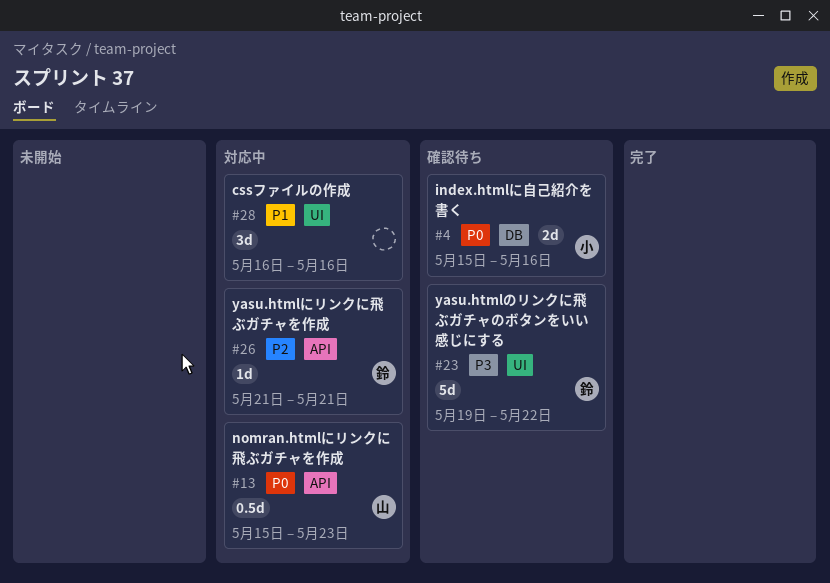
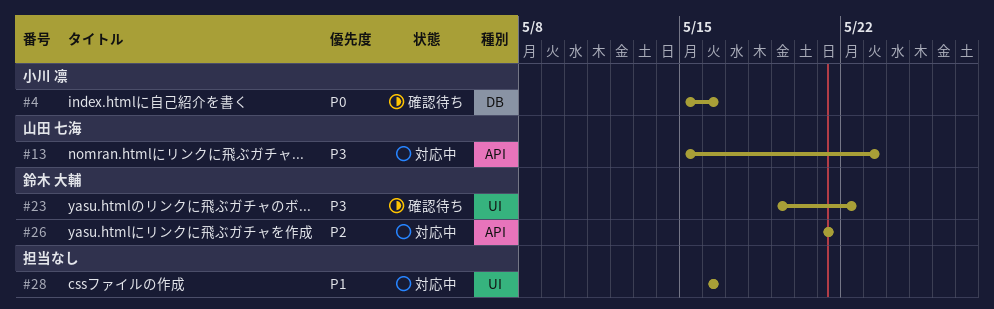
#13, priority: P0 -> P3

